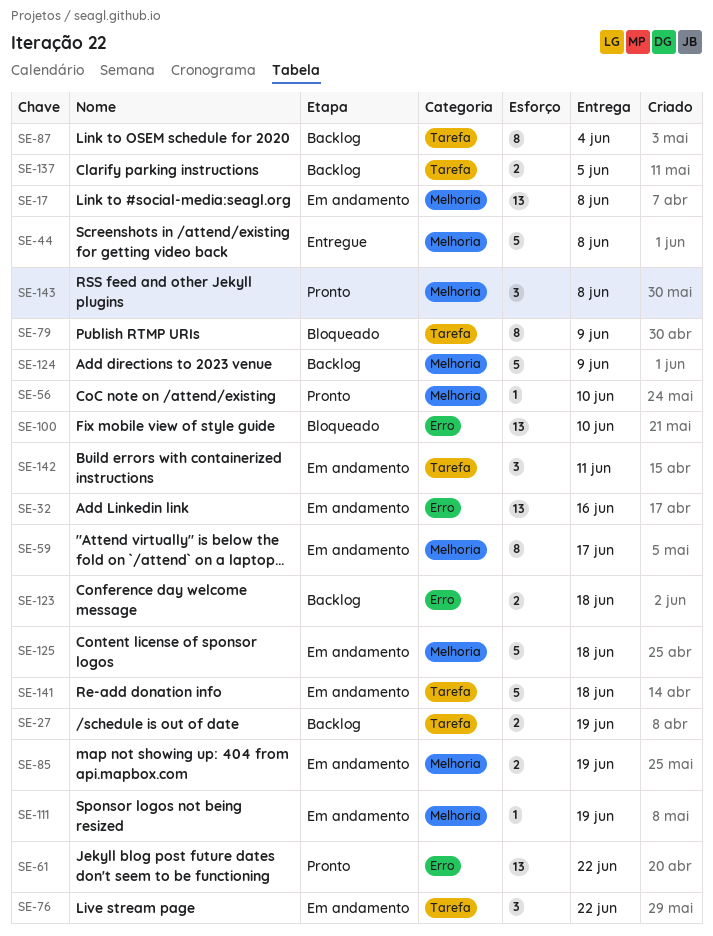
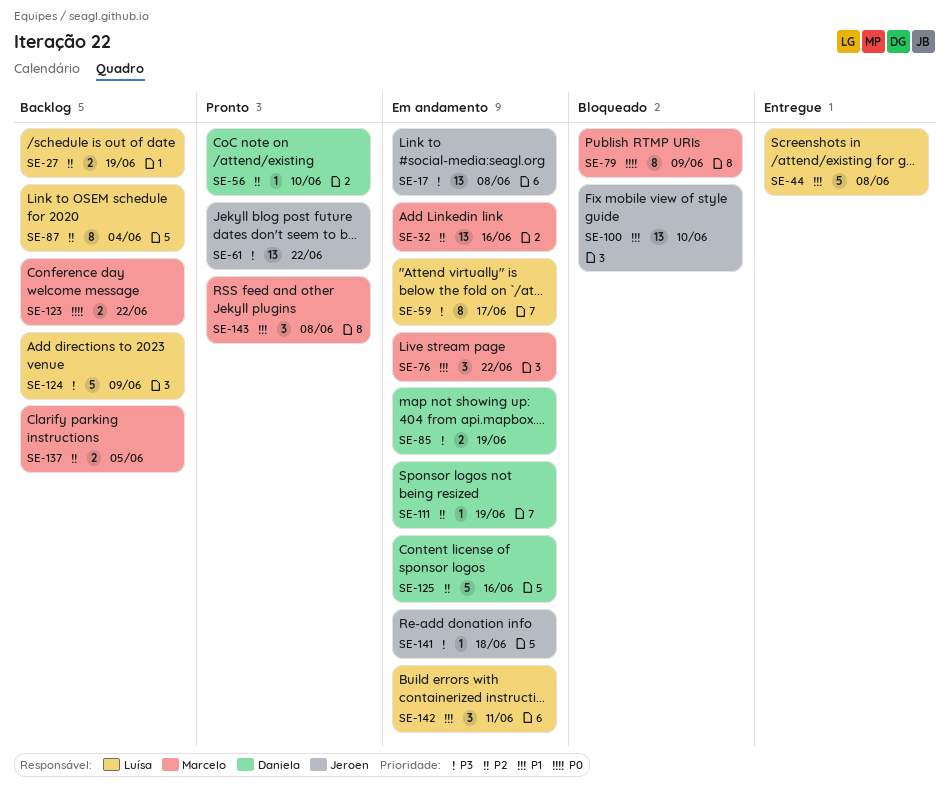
SE-123, due: Jun 18 -> Jun 22
SE-125, due: Jun 18 -> Jun 16
SE-141, estimate: 5 -> 1

